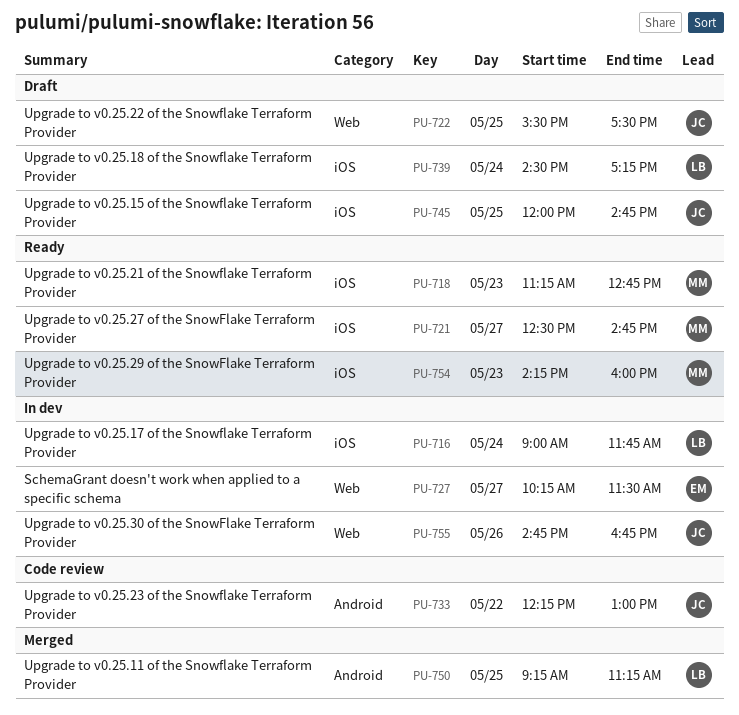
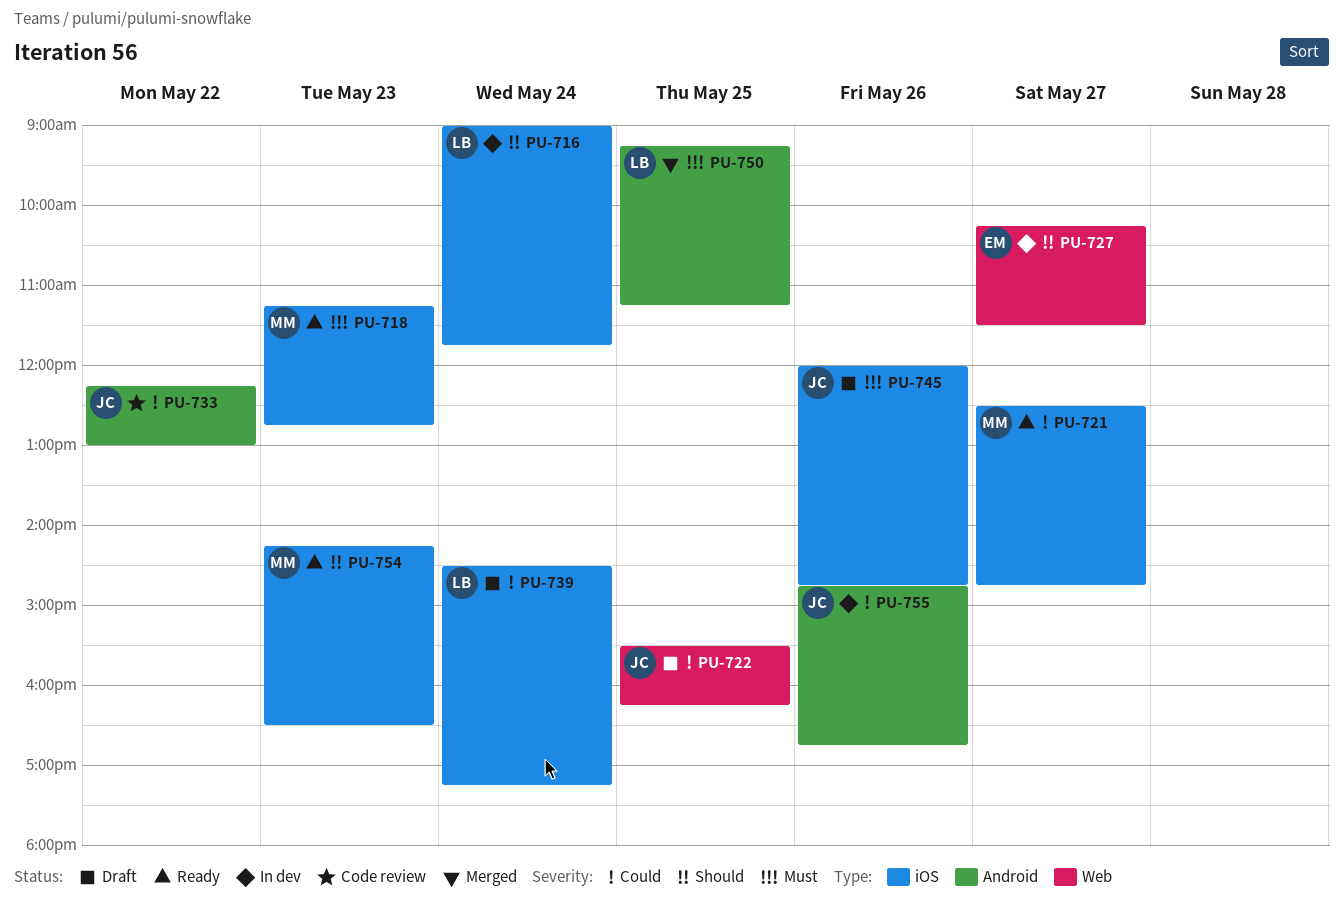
PU-722, ends: 17:30 -> 16:15
PU-745, day: May 25 -> May 26
PU-754, ends: 16:00 -> 16:30
PU-755, label: Web -> Android

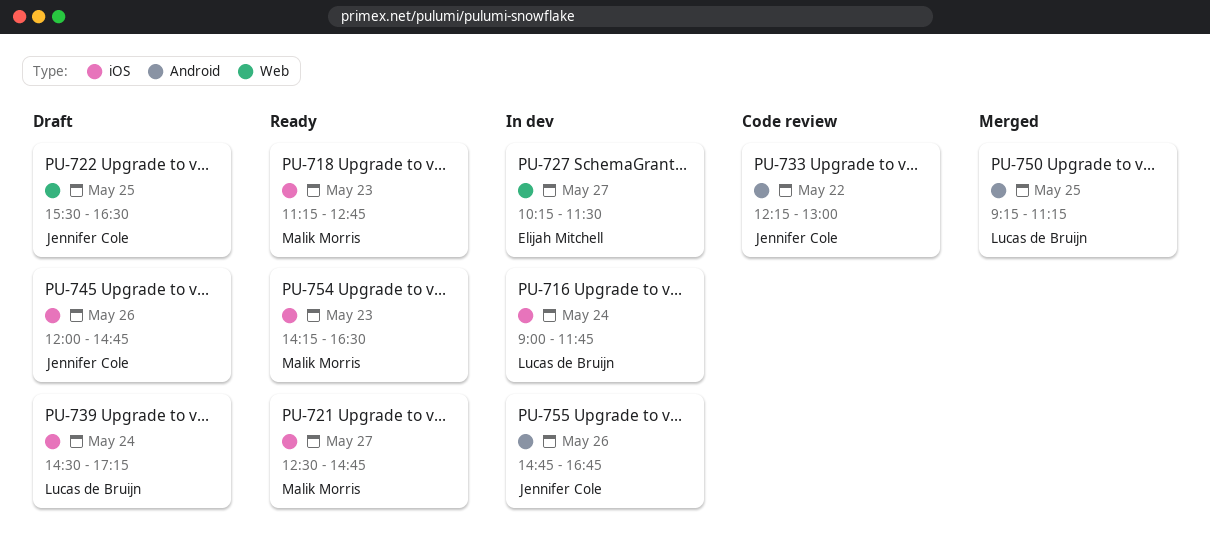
PU-722, ends: 16:15 -> 16:30

